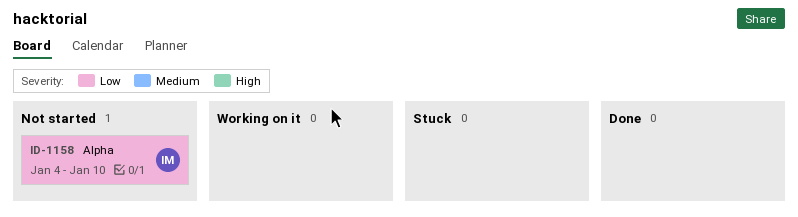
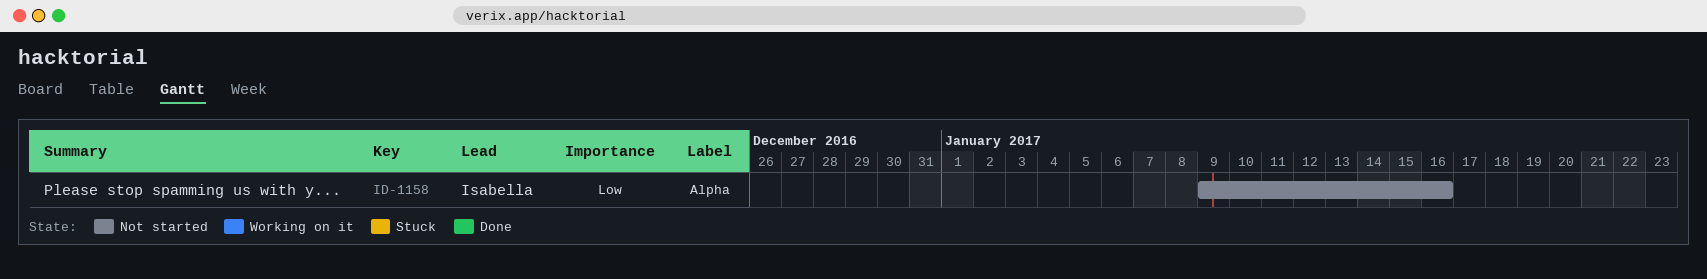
ID-1158, start: Jan 4 -> Jan 9
ID-1158, due: Jan 10 -> Jan 16

